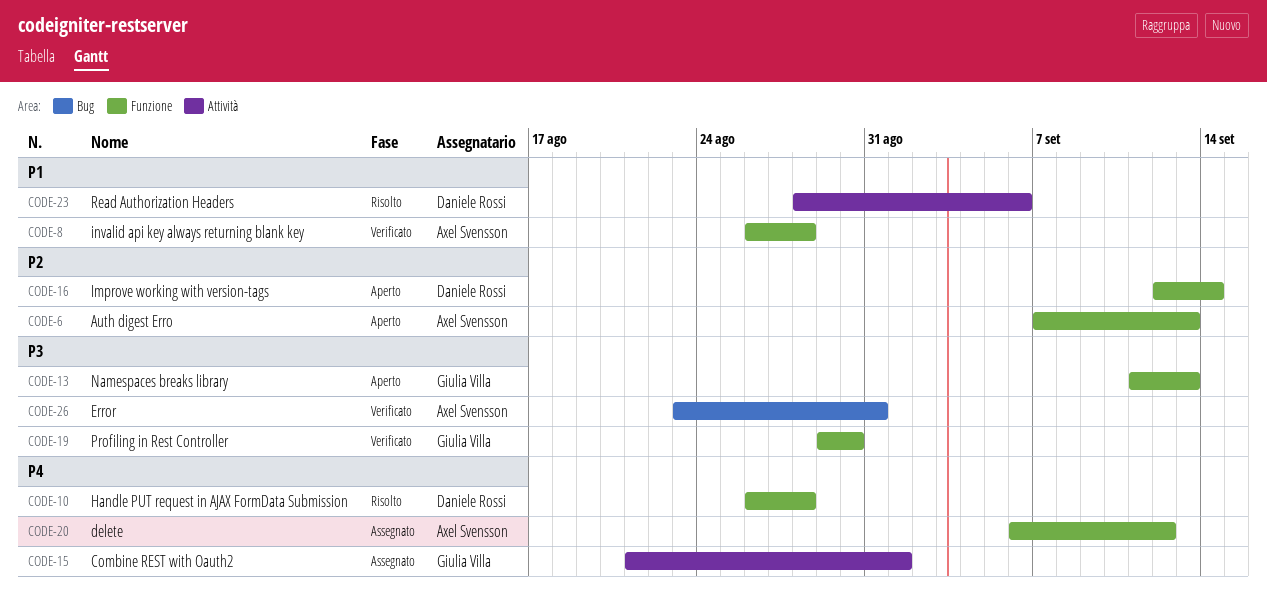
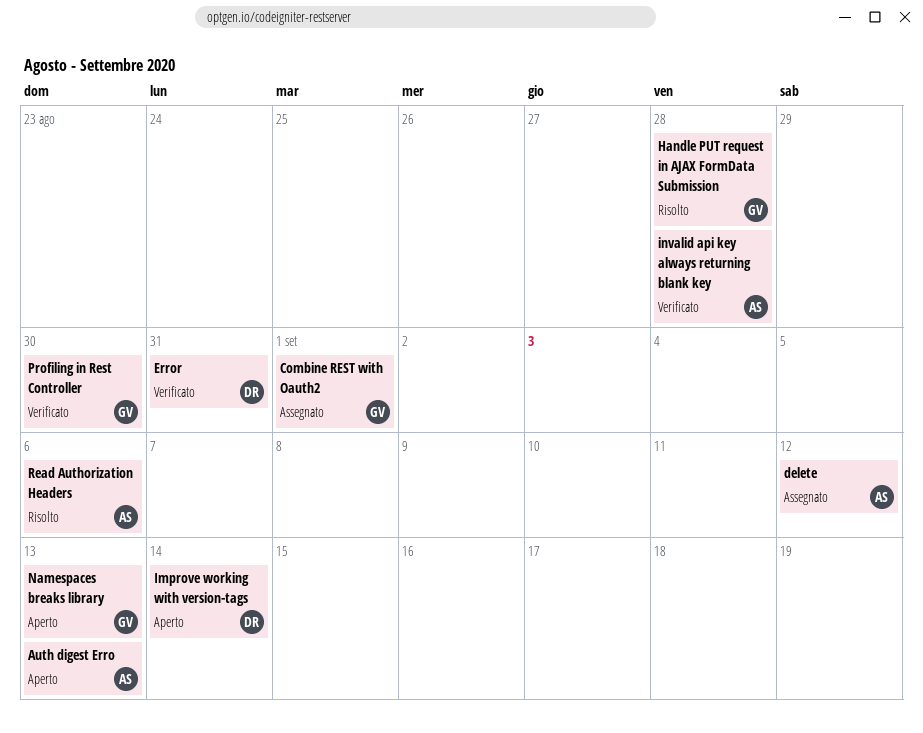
Error, owner: Axel Svensson -> Daniele Rossi
Handle PUT request in AJAX FormData Submission, owner: Daniele Rossi -> Giulia Villa
Read Authorization Headers, owner: Daniele Rossi -> Axel Svensson

